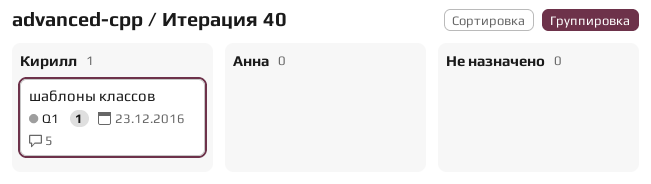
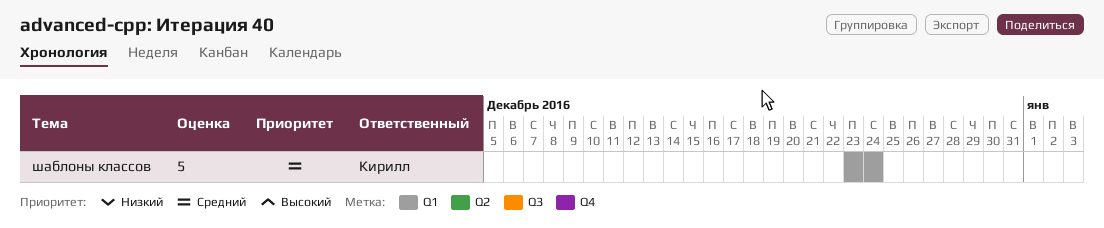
шаблоны классов, estimate: 1 -> 5
шаблоны классов, due: Dec 23 -> Dec 24

